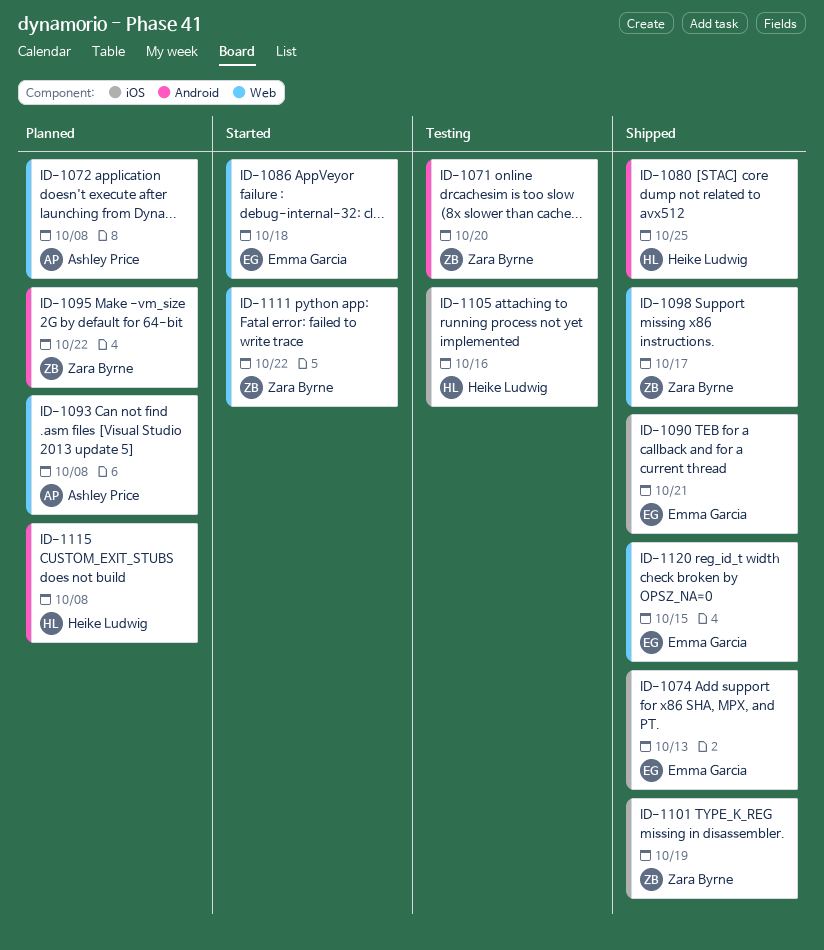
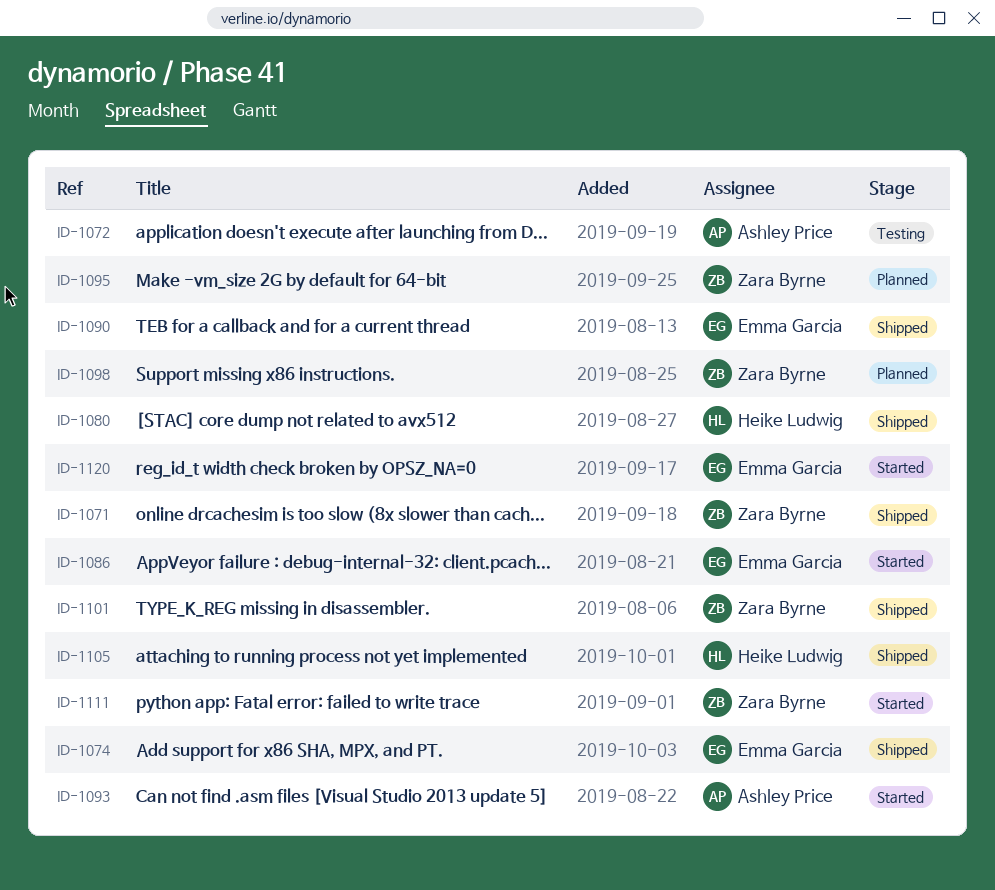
ID-1071, status: Testing -> Shipped
ID-1072, status: Planned -> Testing
ID-1093, status: Planned -> Started
ID-1098, status: Shipped -> Planned
ID-1105, status: Testing -> Shipped
ID-1115: present -> none
ID-1120, status: Shipped -> Started

